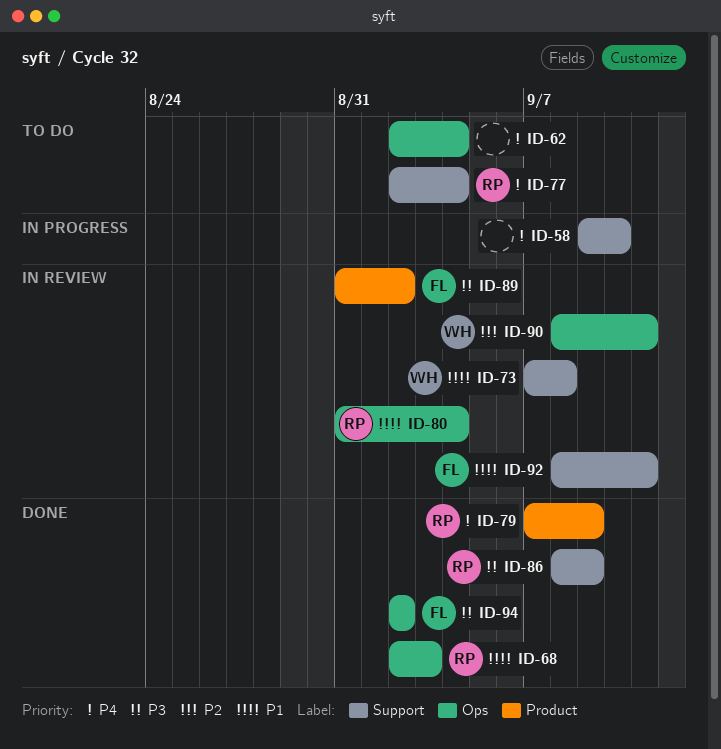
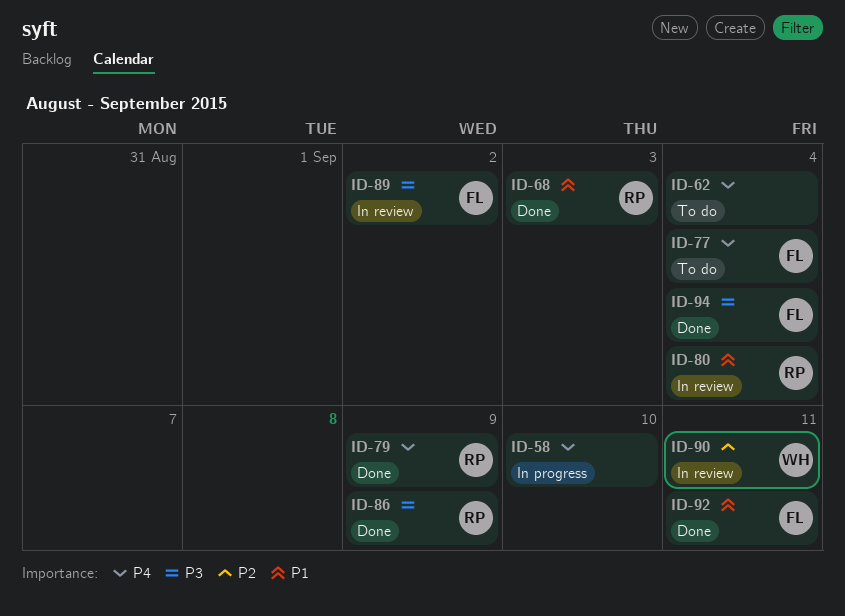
ID-73: present -> none
ID-77, owner: RP -> FL
ID-92, status: In review -> Done
ID-94, due: Sep 2 -> Sep 4

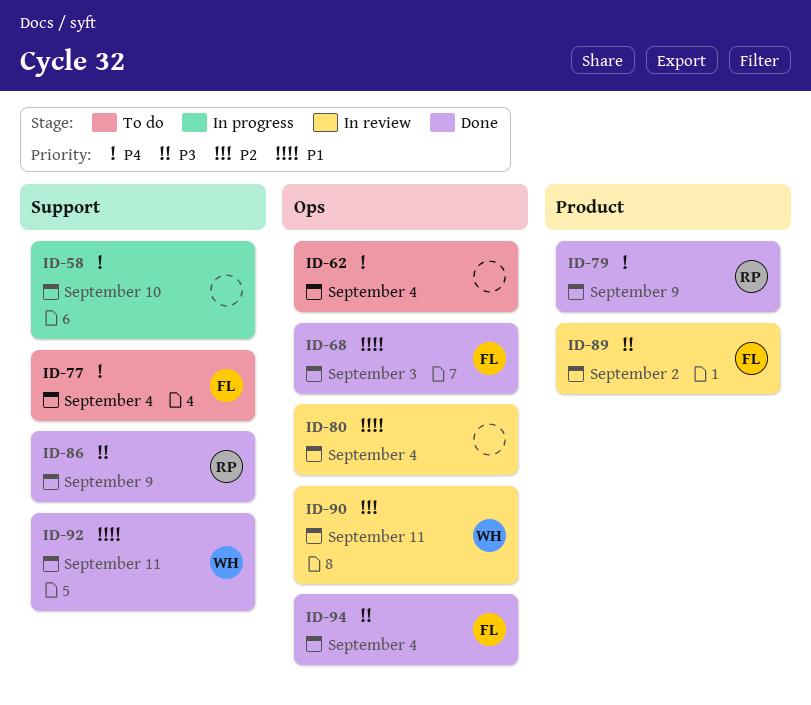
ID-68, owner: RP -> FL
ID-80, owner: RP -> none
ID-92, owner: FL -> WH

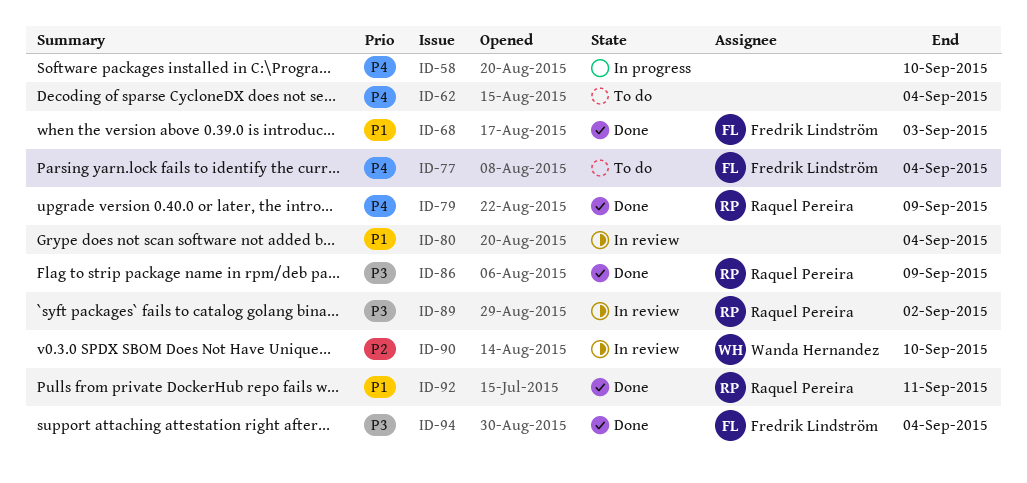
ID-89, owner: Fredrik Lindström -> Raquel Pereira
ID-90, due: Sep 11 -> Sep 10
ID-92, owner: Wanda Hernandez -> Raquel Pereira

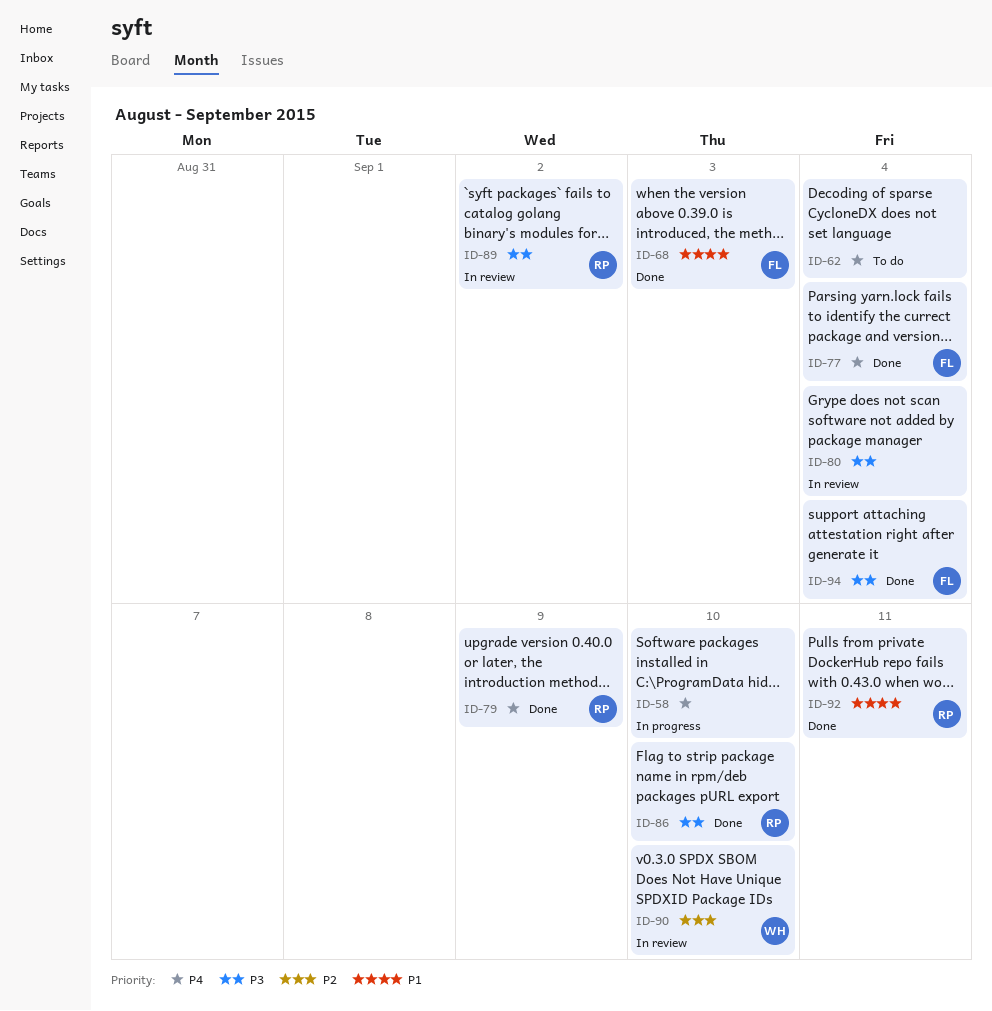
ID-77, status: To do -> Done
ID-80, priority: P1 -> P3
ID-86, due: Sep 9 -> Sep 10

